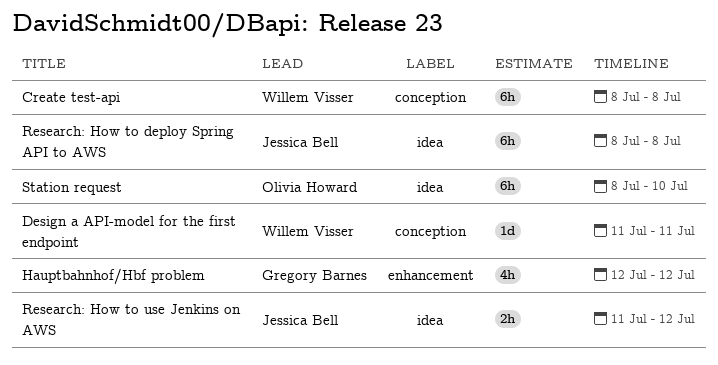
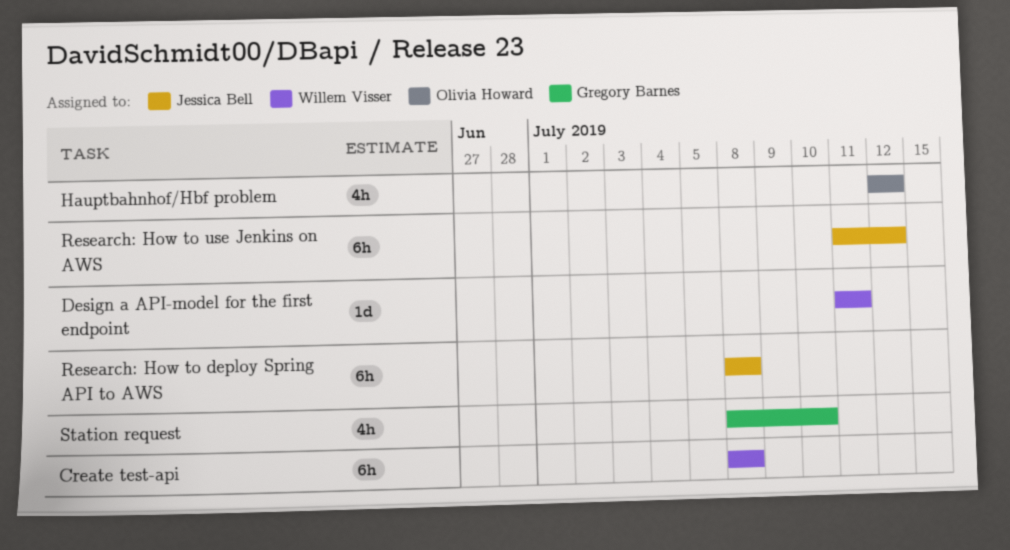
Hauptbahnhof/Hbf problem, owner: Gregory Barnes -> Olivia Howard
Research: How to use Jenkins on AWS, estimate: 2h -> 6h
Station request, owner: Olivia Howard -> Gregory Barnes
Station request, estimate: 6h -> 4h

